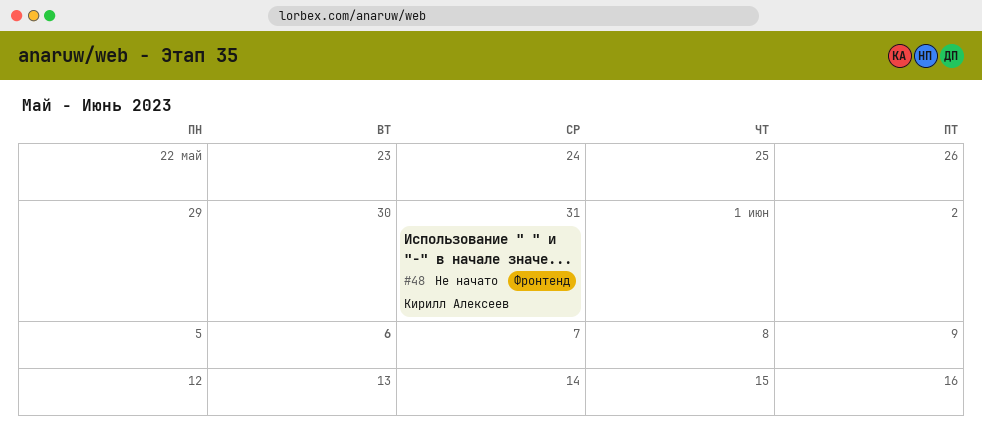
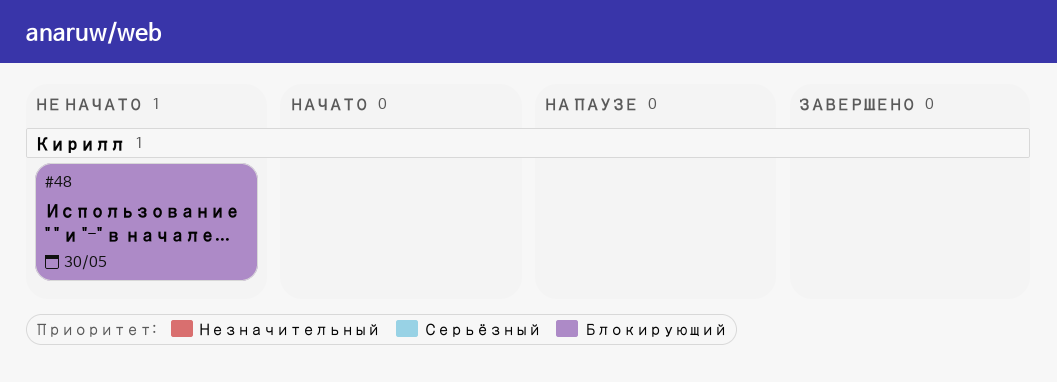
#48, due: May 31 -> May 30

